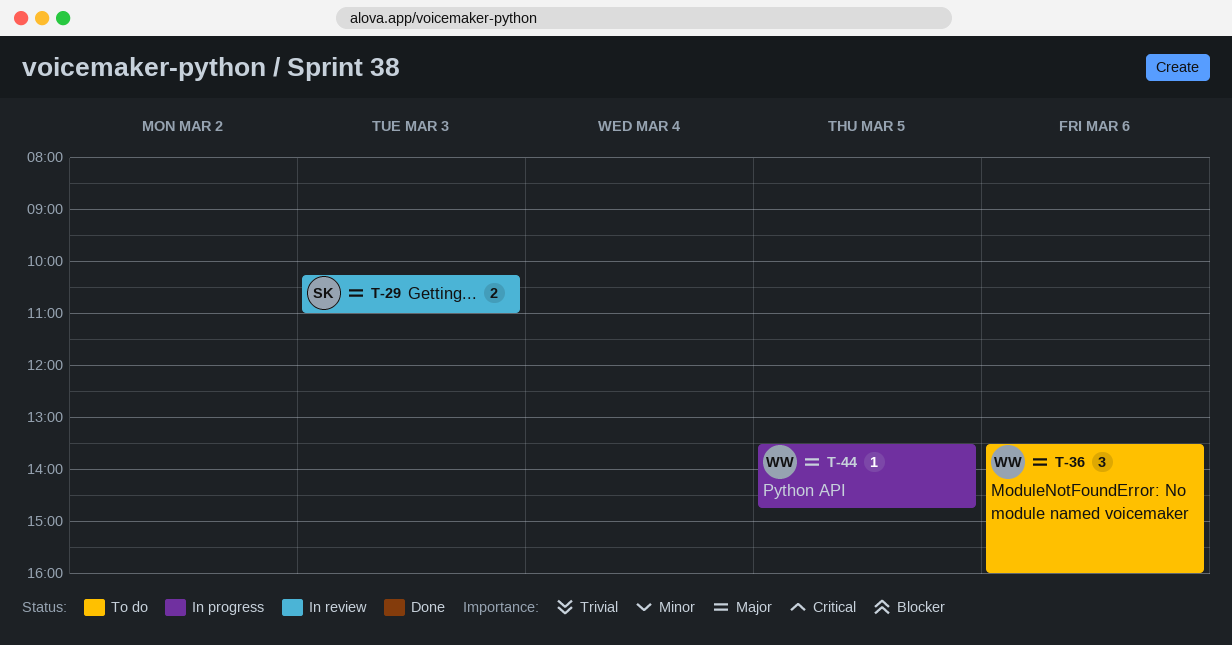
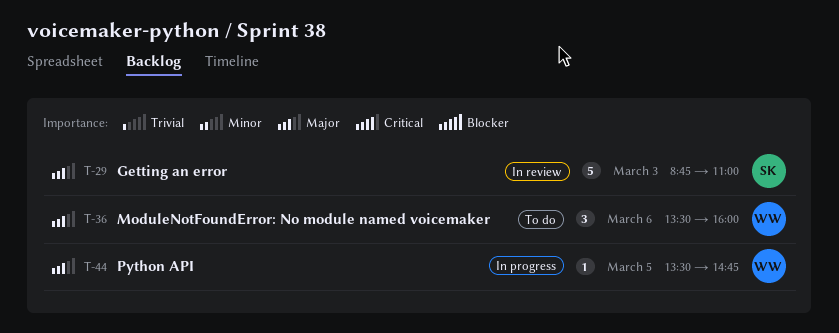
T-29, estimate: 2 -> 5
T-29, begins: 10:15 -> 08:45

